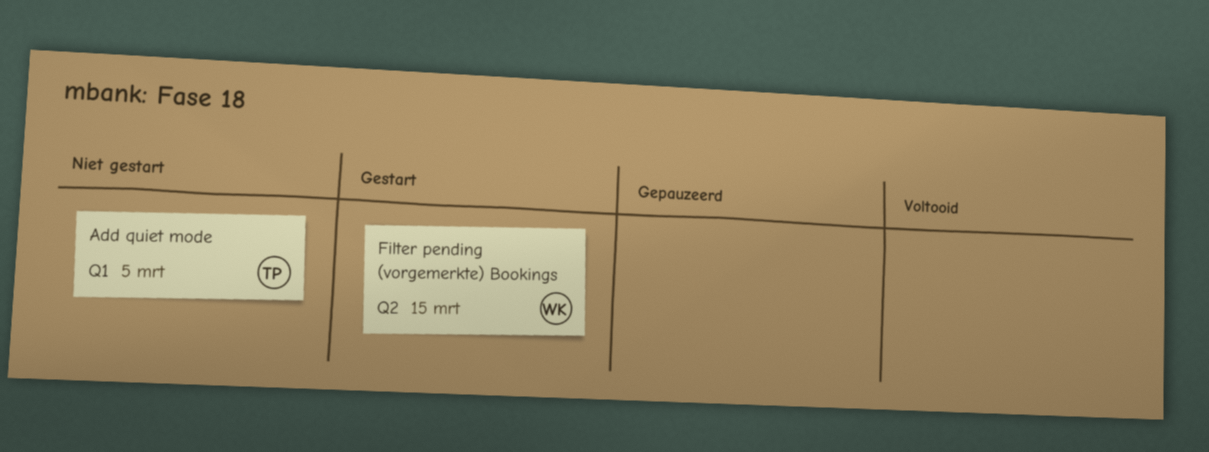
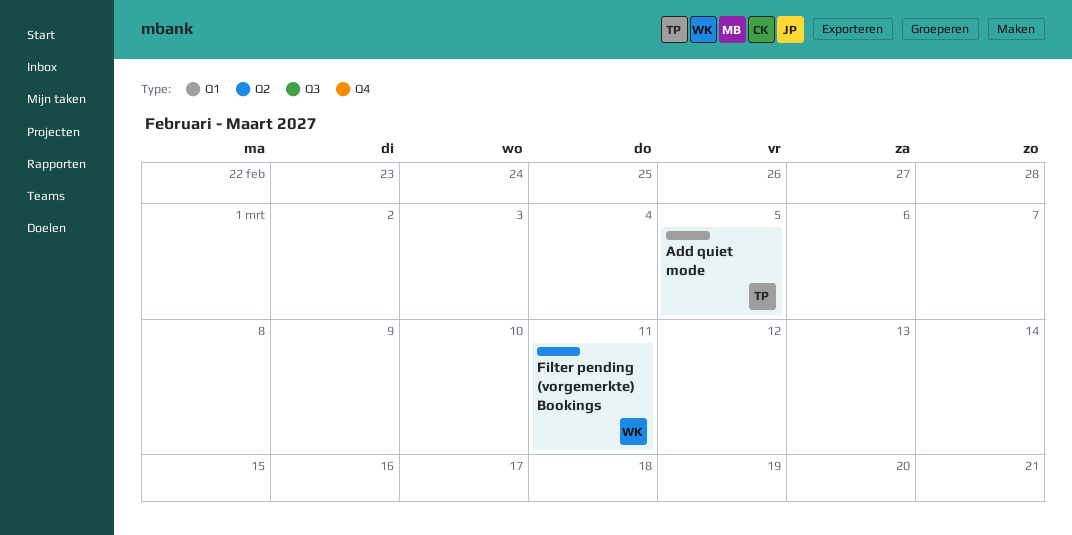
Filter pending (vorgemerkte) Bookings, due: Mar 15 -> Mar 11

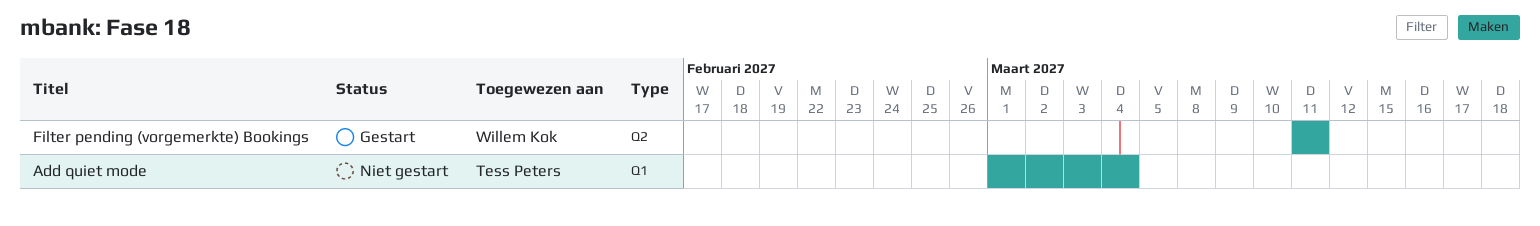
Add quiet mode, due: Mar 5 -> Mar 4

